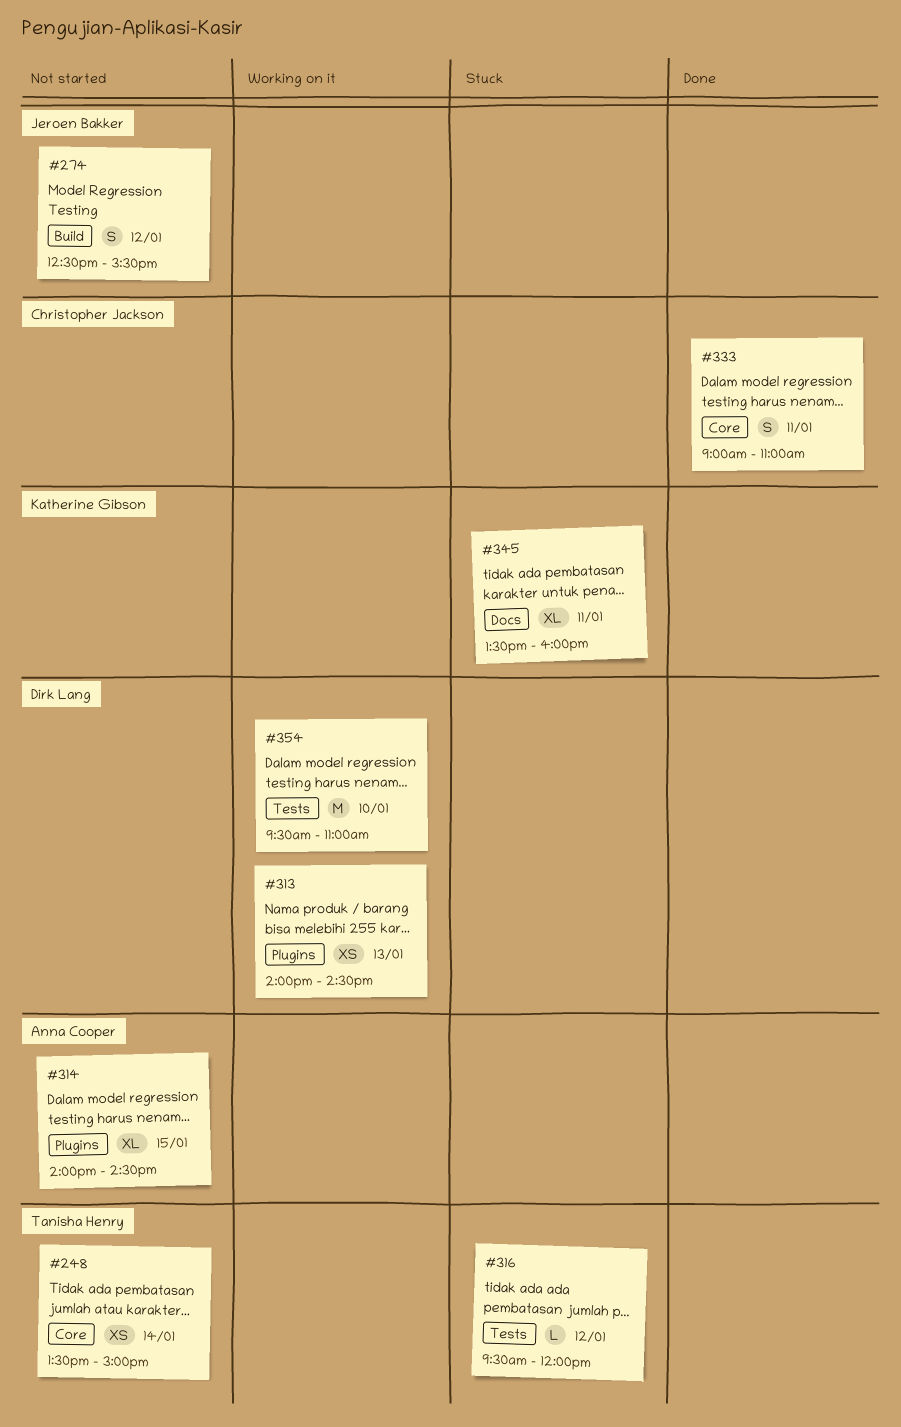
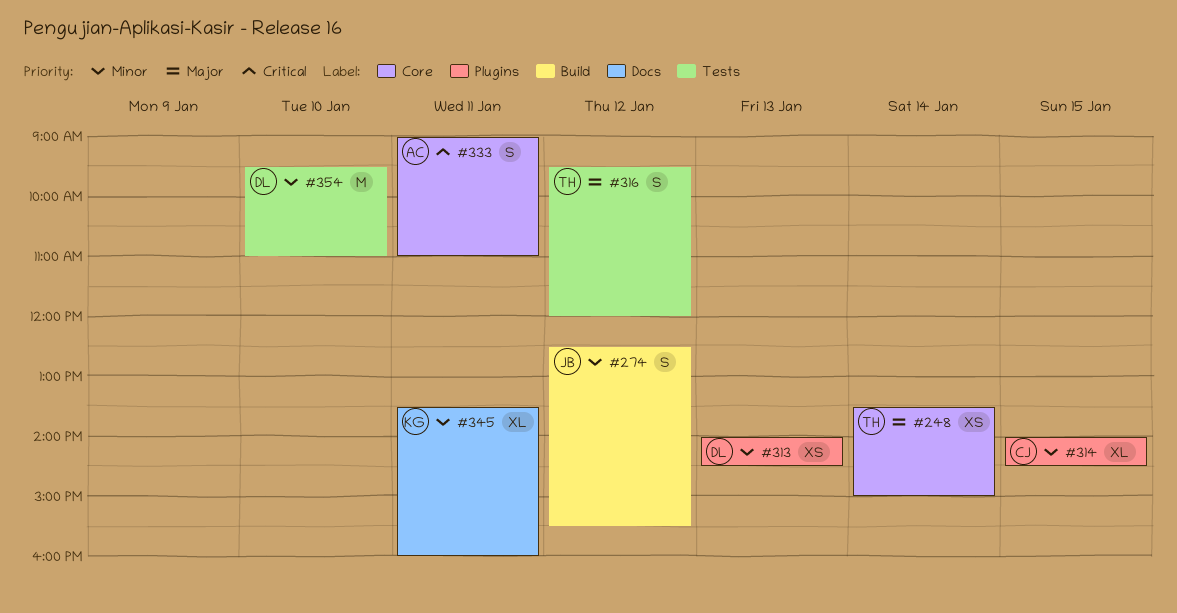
#314, owner: Anna Cooper -> Christopher Jackson
#316, estimate: L -> S
#333, owner: Christopher Jackson -> Anna Cooper

